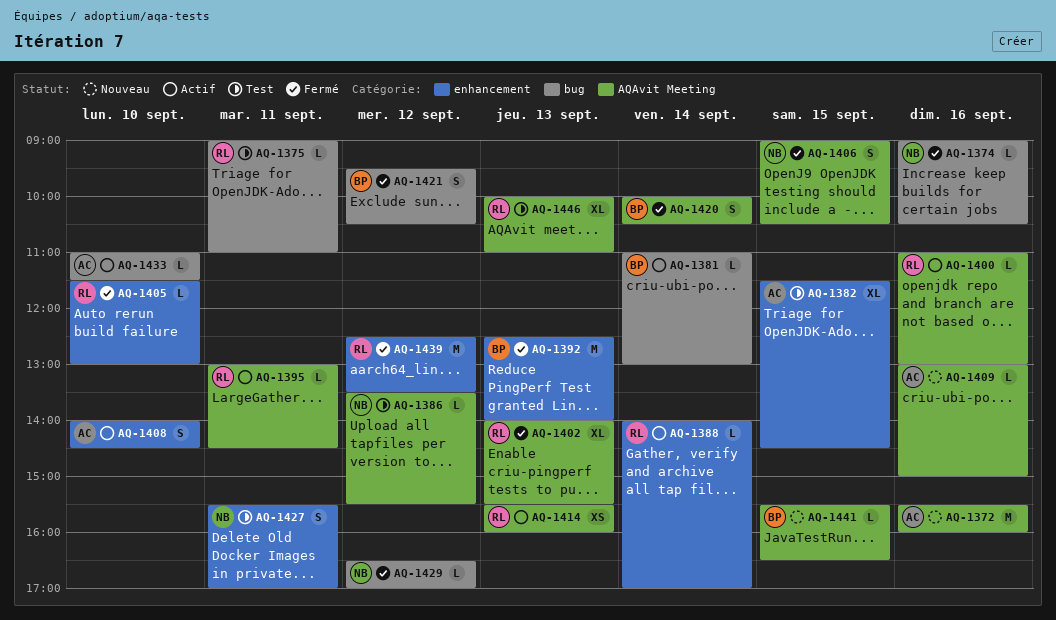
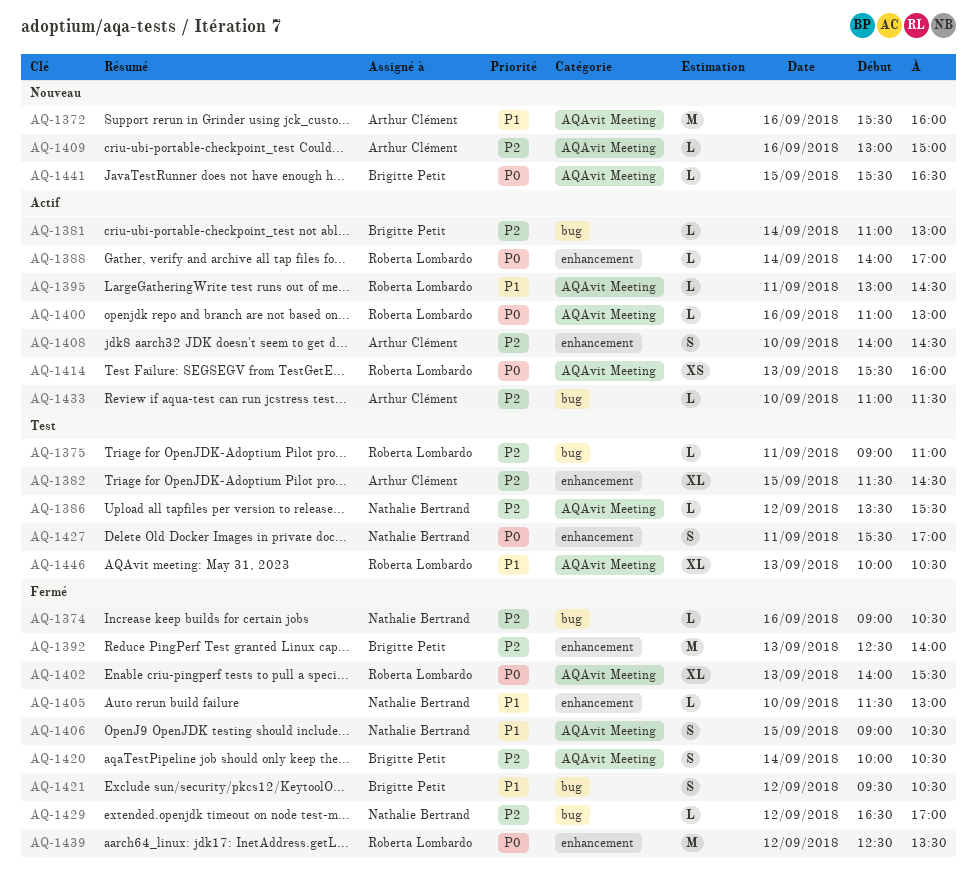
AQ-1405, owner: Roberta Lombardo -> Nathalie Bertrand
AQ-1446, ends: 11:00 -> 10:30

